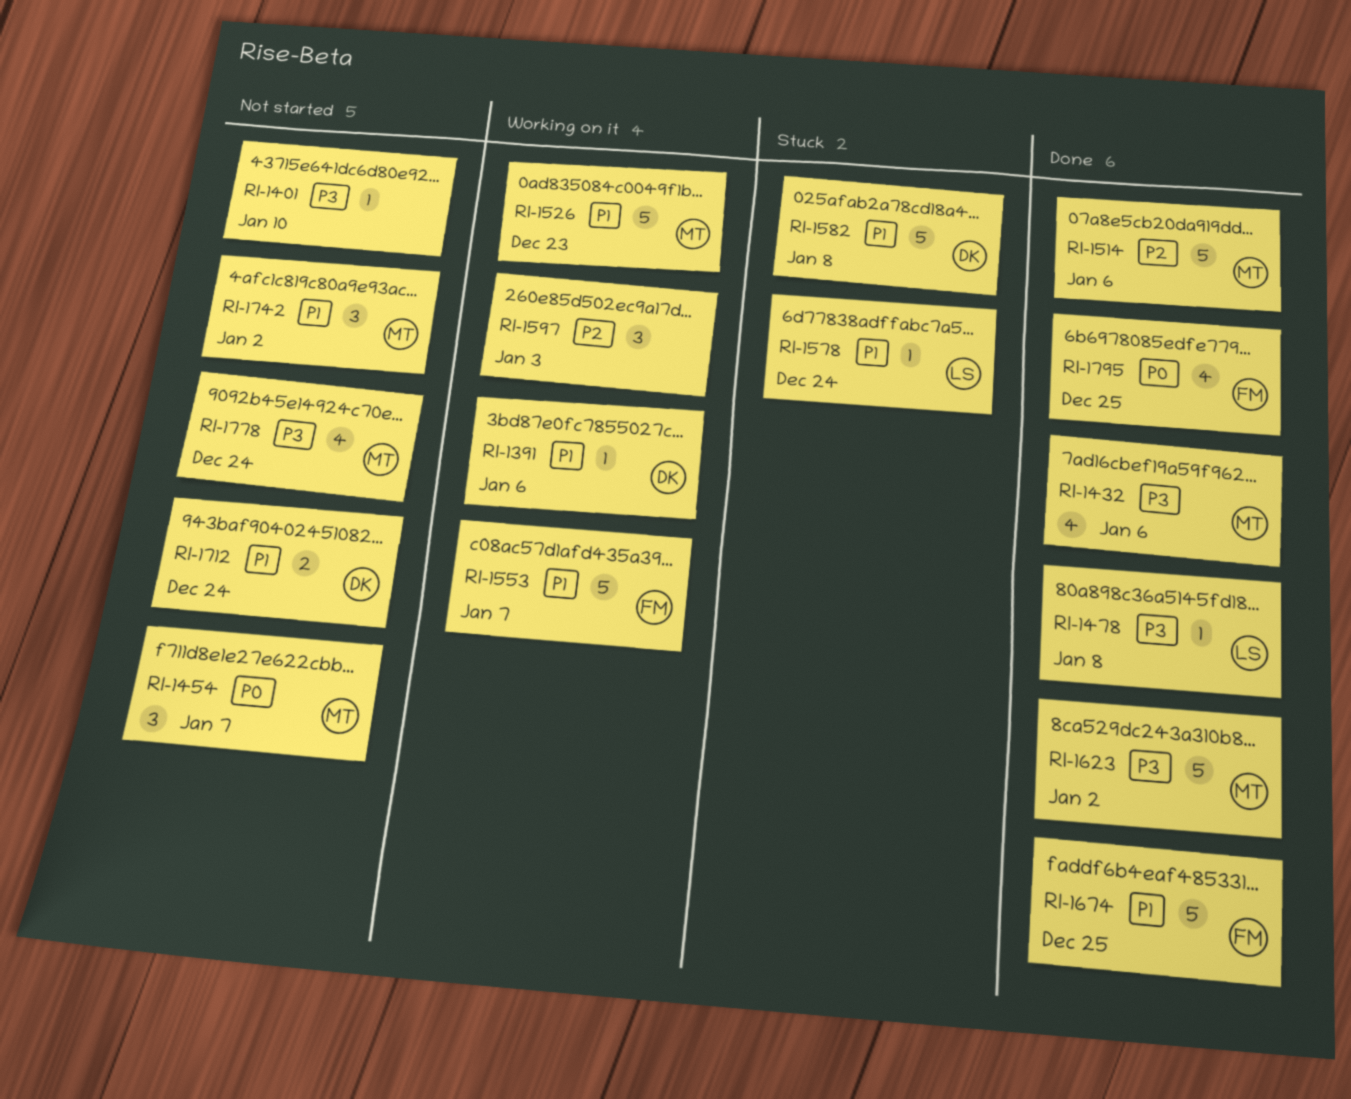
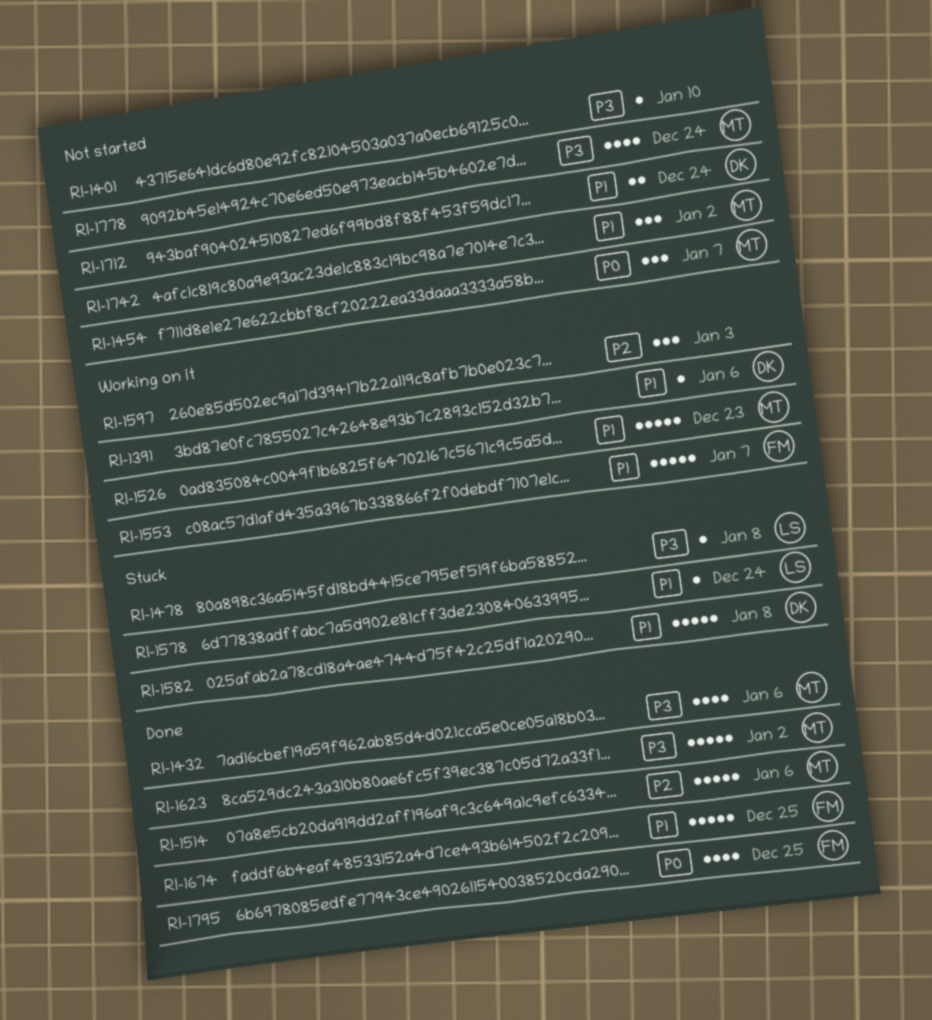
RI-1478, status: Done -> Stuck

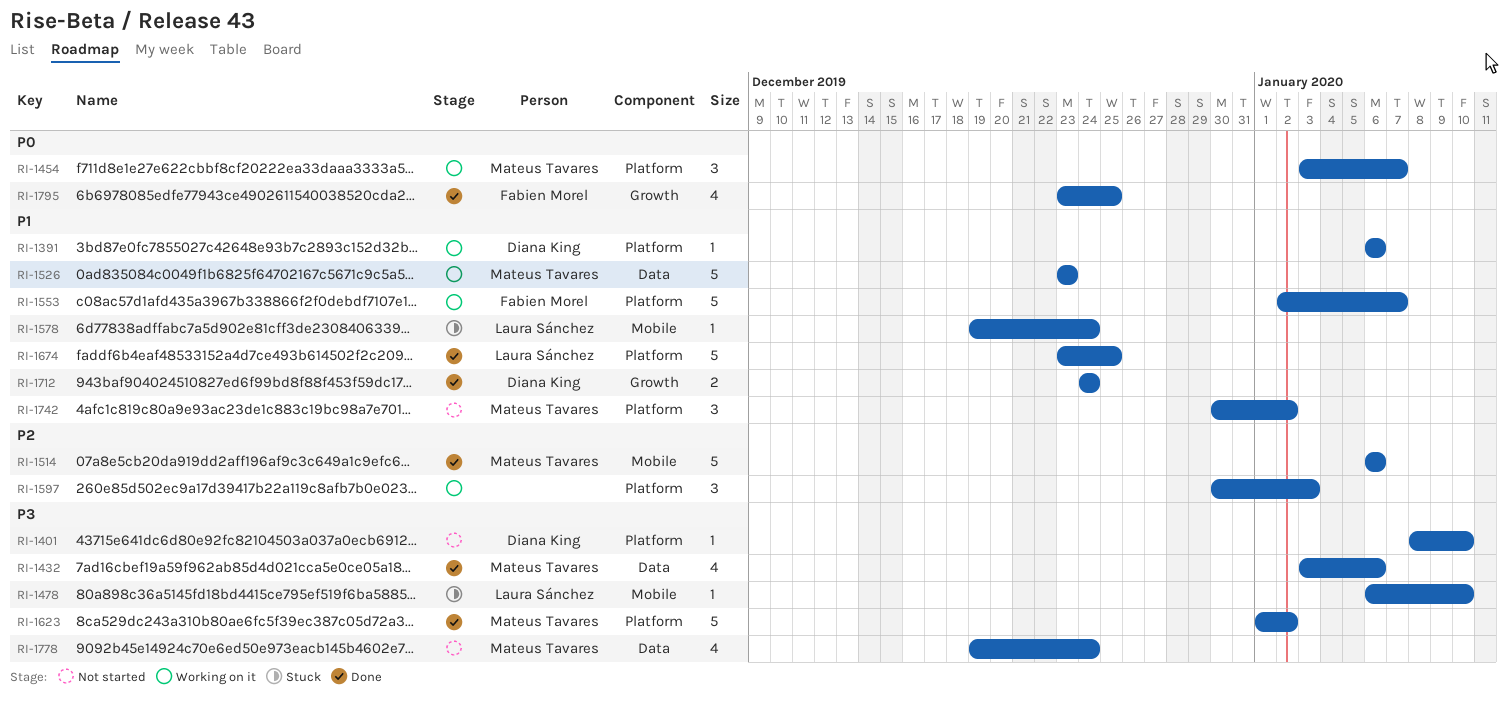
RI-1401, owner: none -> Diana King
RI-1454, status: Not started -> Working on it
RI-1478, due: Jan 8 -> Jan 10
RI-1582: present -> none
RI-1674, owner: Fabien Morel -> Laura Sánchez
RI-1712, status: Not started -> Done

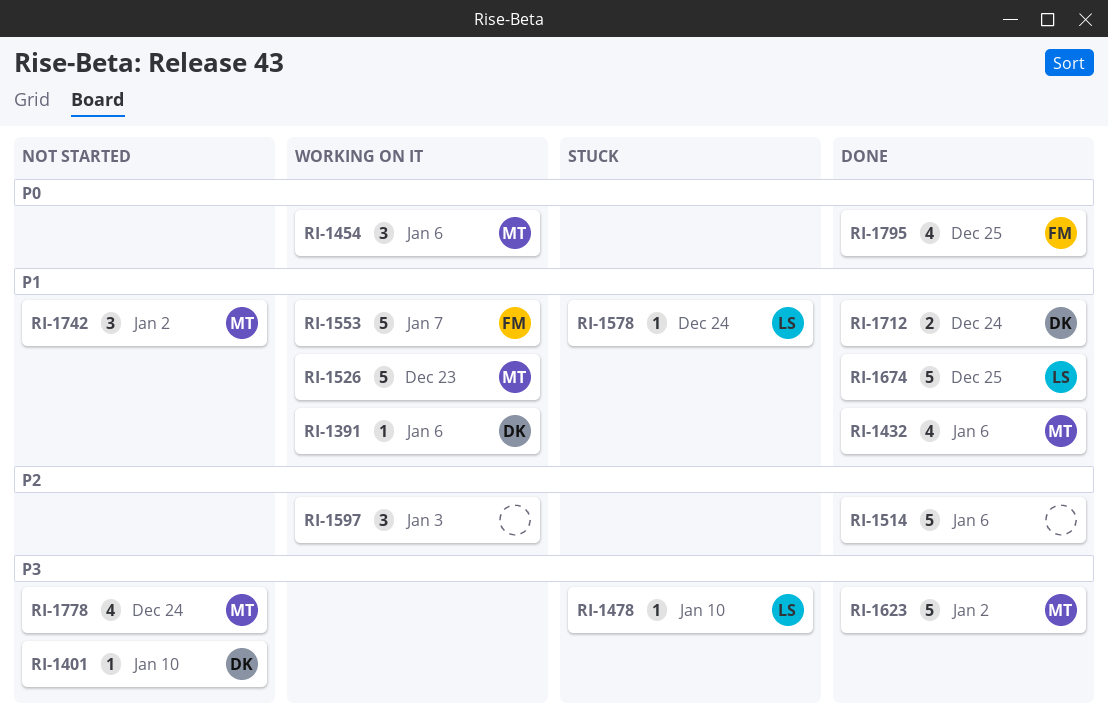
RI-1432, priority: P3 -> P1
RI-1454, due: Jan 7 -> Jan 6
RI-1514, owner: Mateus Tavares -> none

